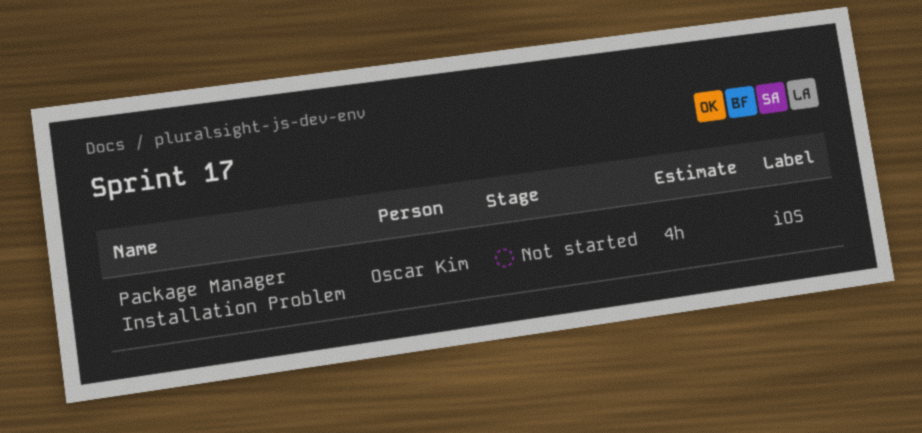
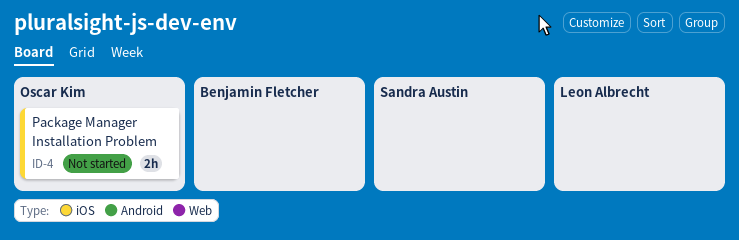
Package Manager Installation Problem, estimate: 4h -> 2h

